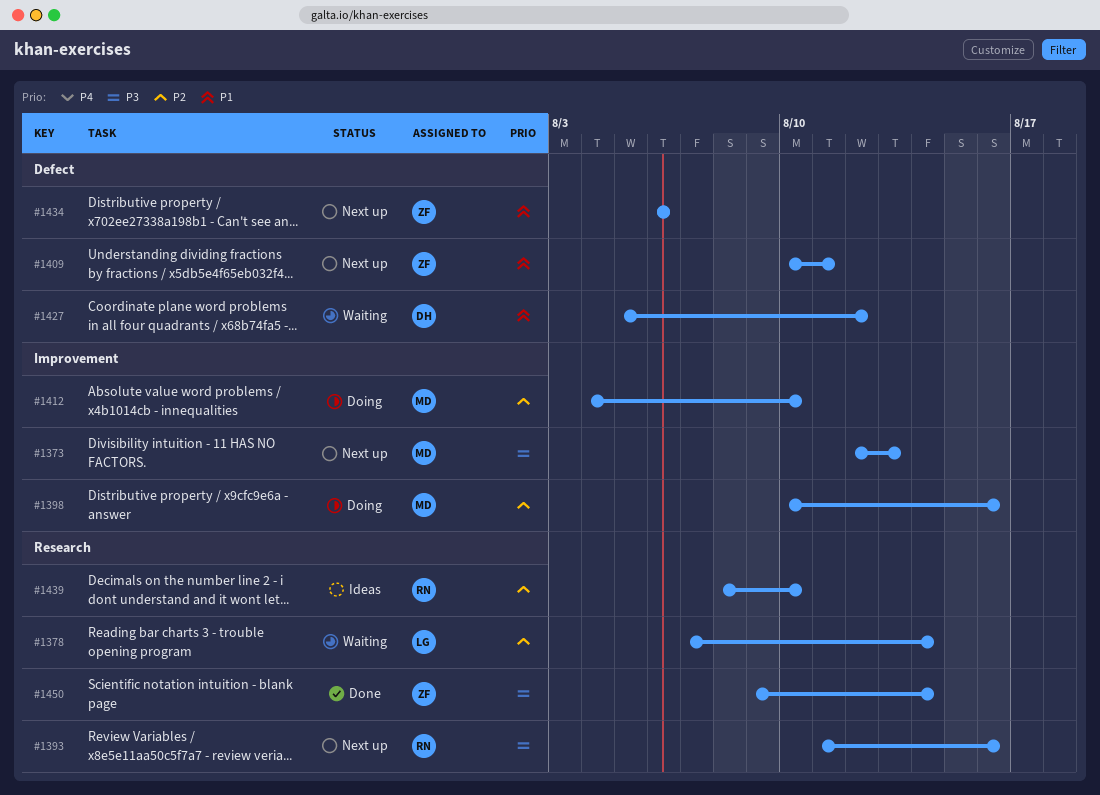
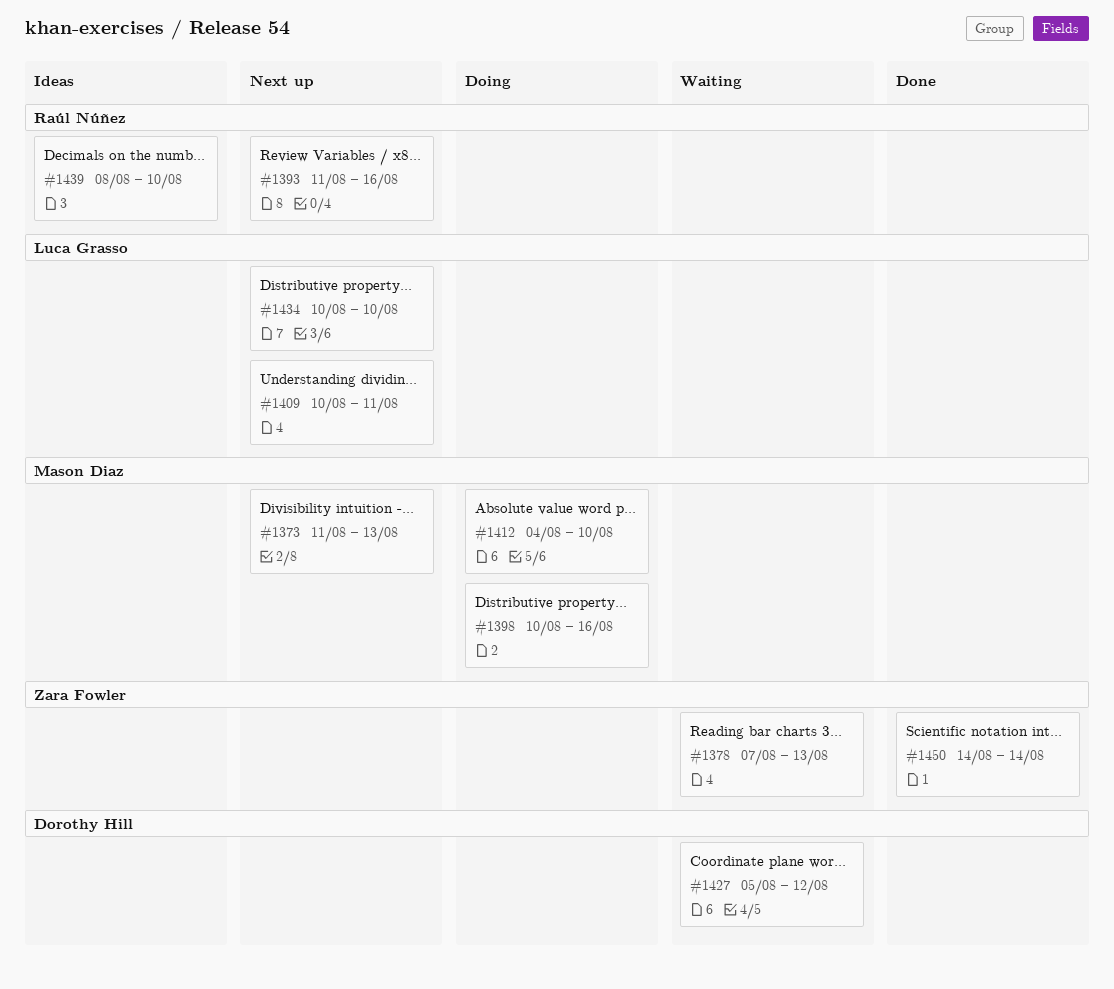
#1373, start: Aug 12 -> Aug 11
#1378, owner: Luca Grasso -> Zara Fowler
#1378, due: Aug 14 -> Aug 13
#1409, owner: Zara Fowler -> Luca Grasso
#1434, owner: Zara Fowler -> Luca Grasso
#1434, start: Aug 6 -> Aug 10
#1434, due: Aug 6 -> Aug 10
#1450, start: Aug 9 -> Aug 14

